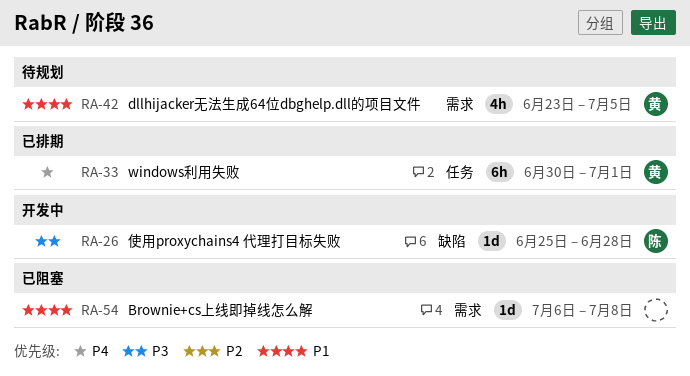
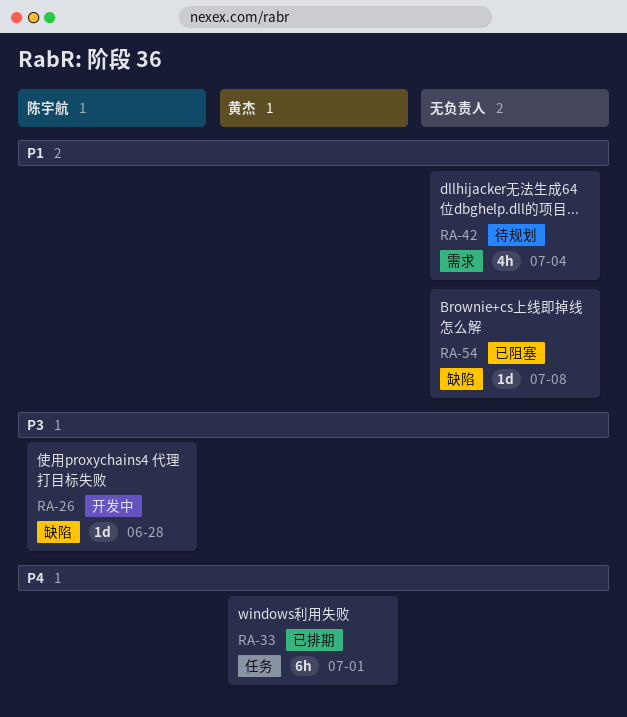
RA-42, owner: 黄杰 -> none
RA-42, due: Jul 5 -> Jul 4
RA-54, label: 需求 -> 缺陷

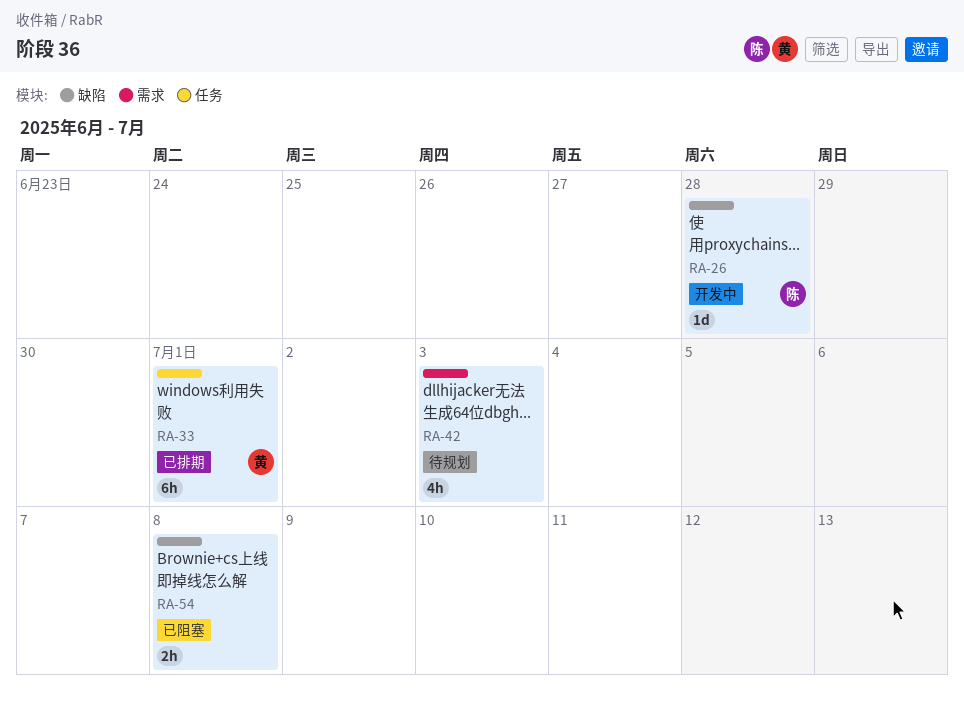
RA-42, due: Jul 4 -> Jul 3
RA-54, estimate: 1d -> 2h

